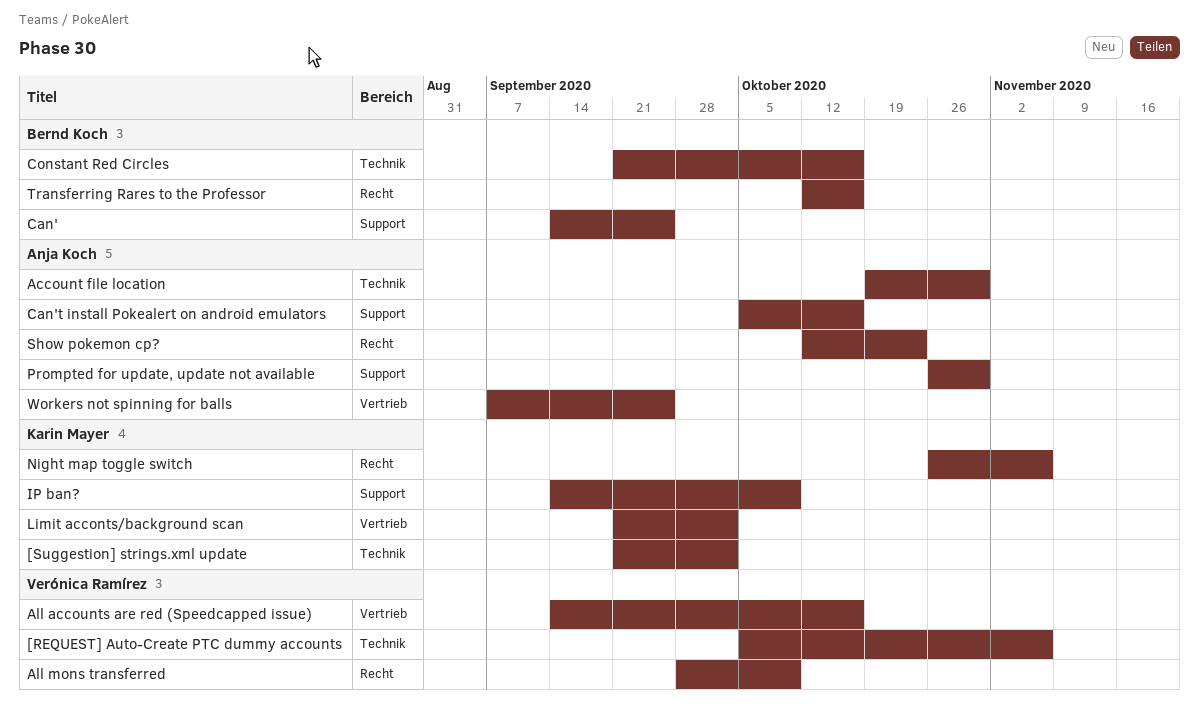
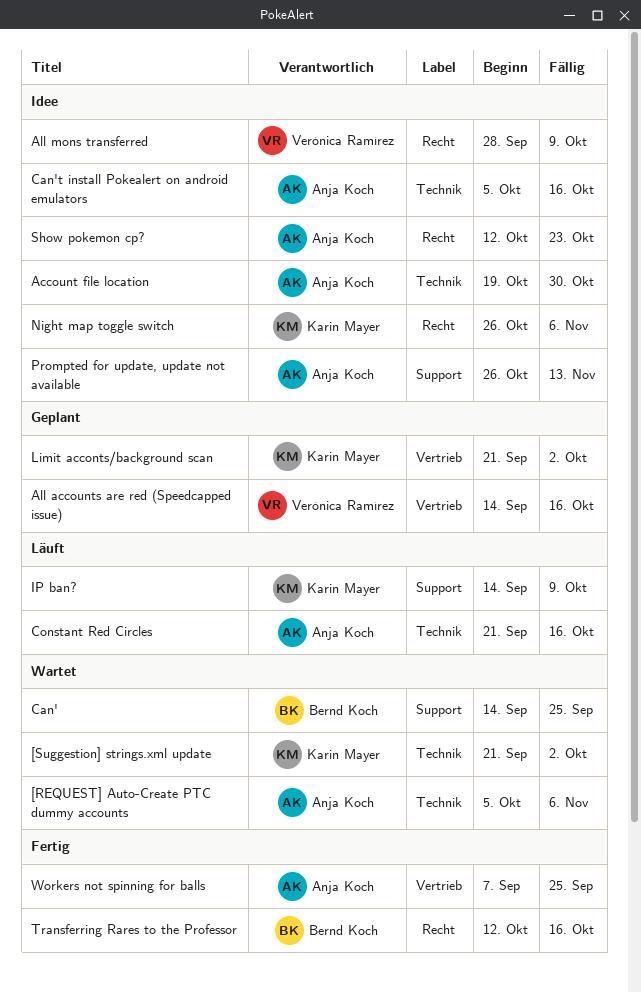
[REQUEST] Auto-Create PTC dummy accounts, owner: Verónica Ramírez -> Anja Koch
Can't install Pokealert on android emulators, label: Support -> Technik
Constant Red Circles, owner: Bernd Koch -> Anja Koch
Prompted for update, update not available, due: Oct 30 -> Nov 13

